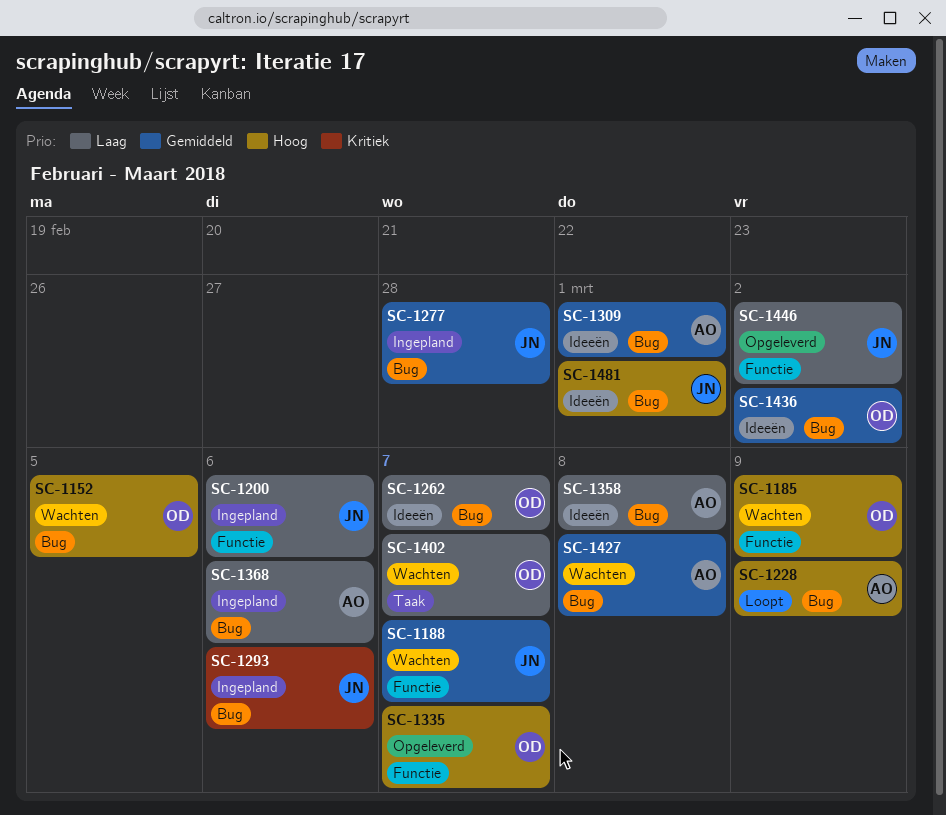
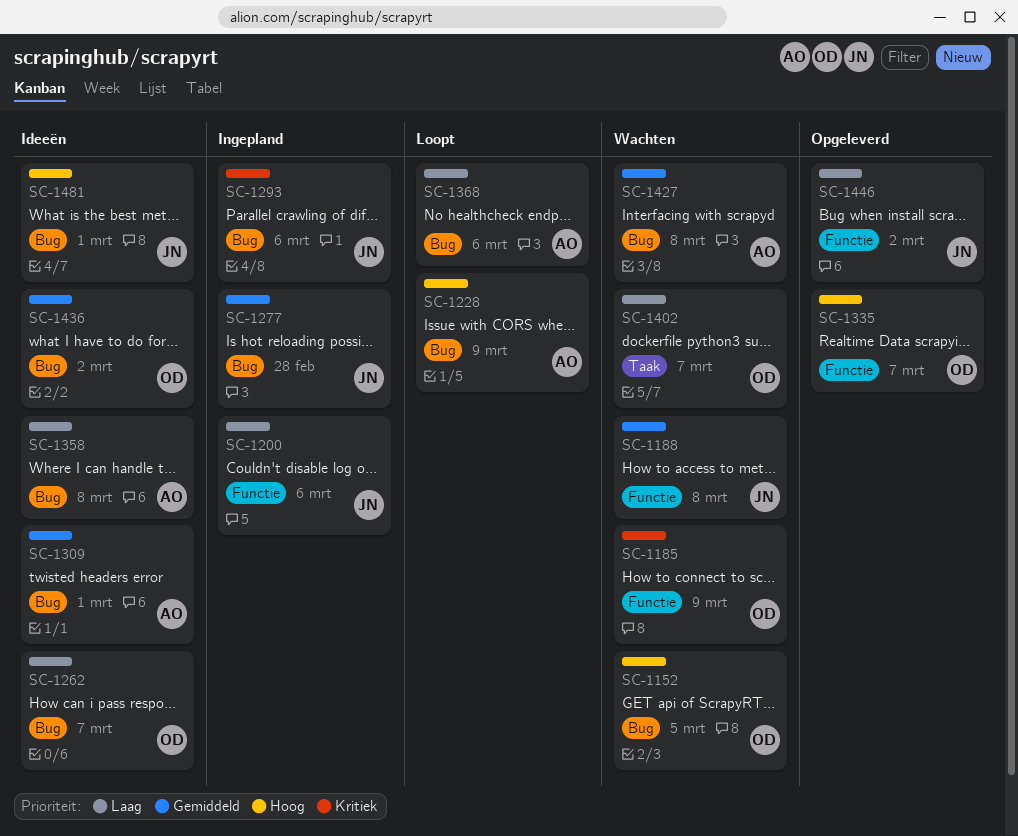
SC-1185, priority: Hoog -> Kritiek
SC-1188, due: Mar 7 -> Mar 8
SC-1368, status: Ingepland -> Loopt

